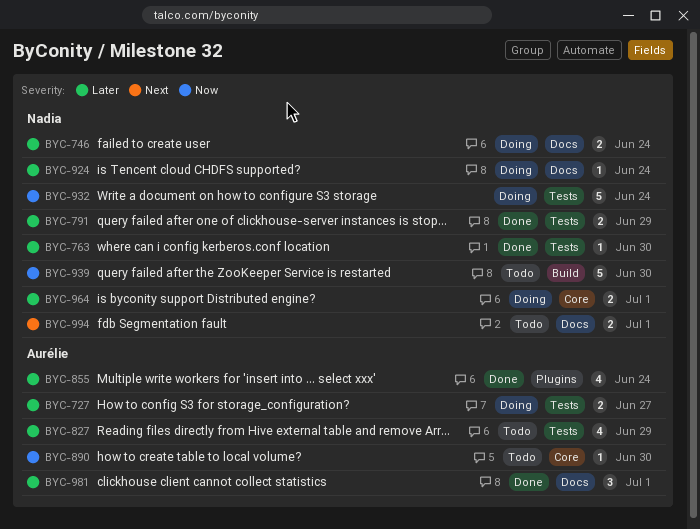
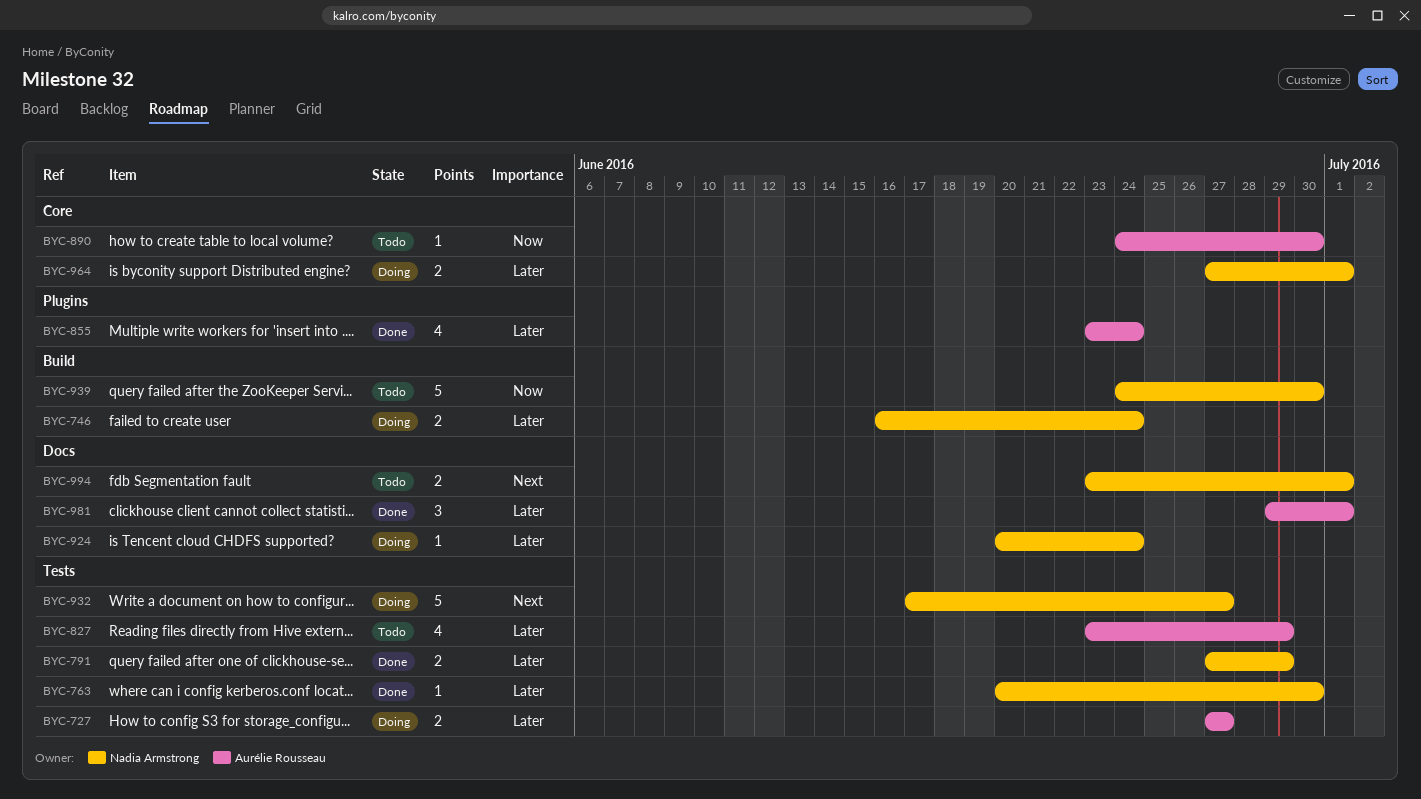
BYC-746, label: Docs -> Build
BYC-932, priority: Now -> Next
BYC-932, due: Jun 24 -> Jun 27

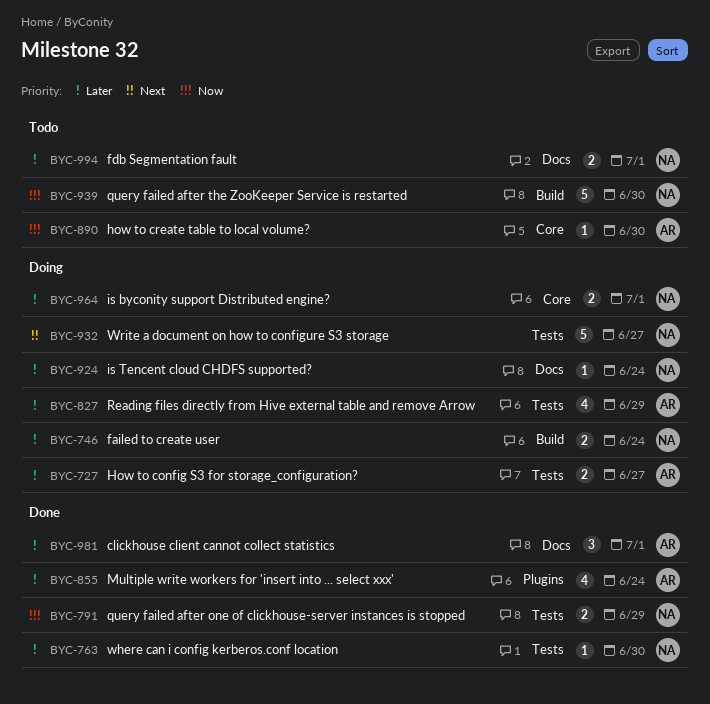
BYC-791, priority: Later -> Now
BYC-827, status: Todo -> Doing
BYC-994, priority: Next -> Later

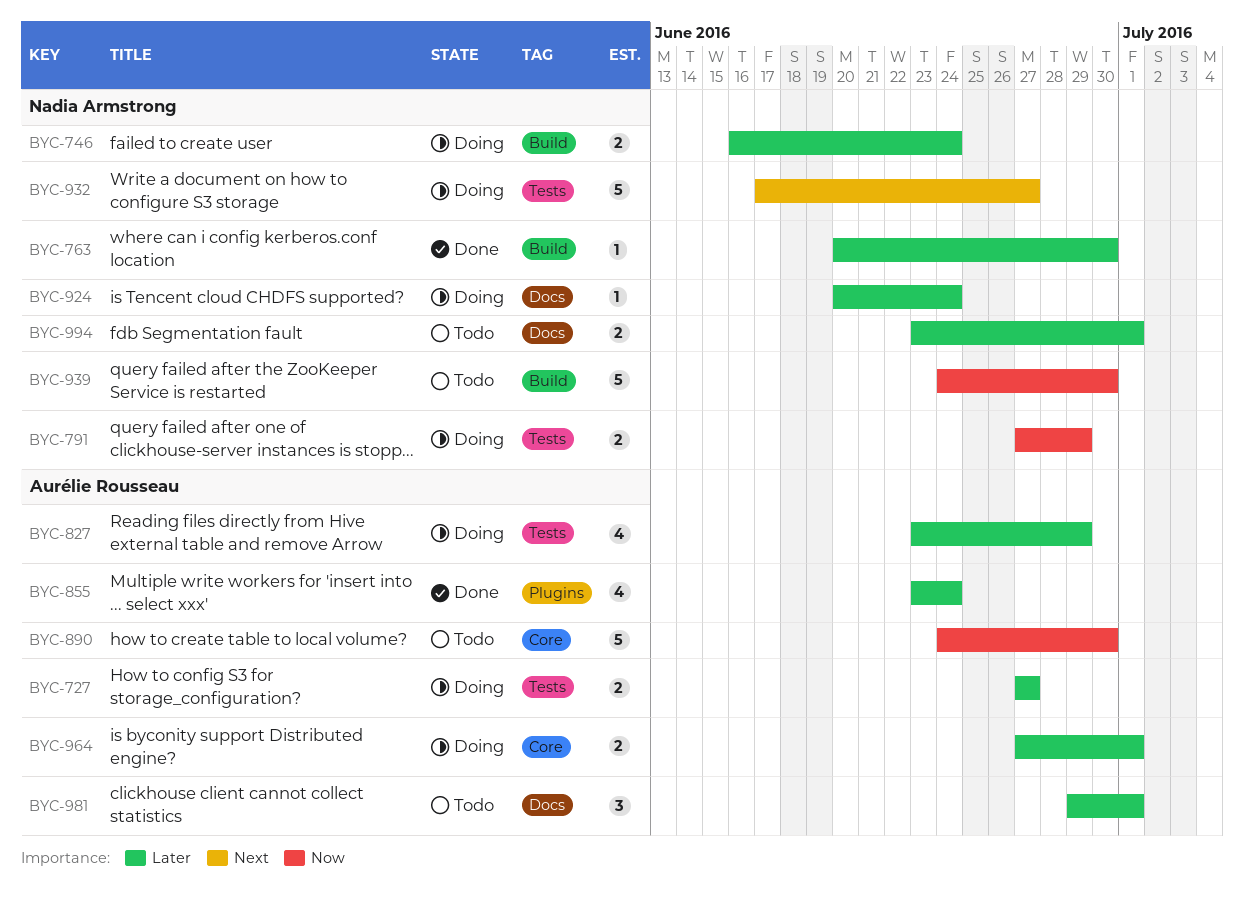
BYC-763, label: Tests -> Build
BYC-791, status: Done -> Doing
BYC-890, estimate: 1 -> 5
BYC-964, owner: Nadia Armstrong -> Aurélie Rousseau
BYC-981, status: Done -> Todo

